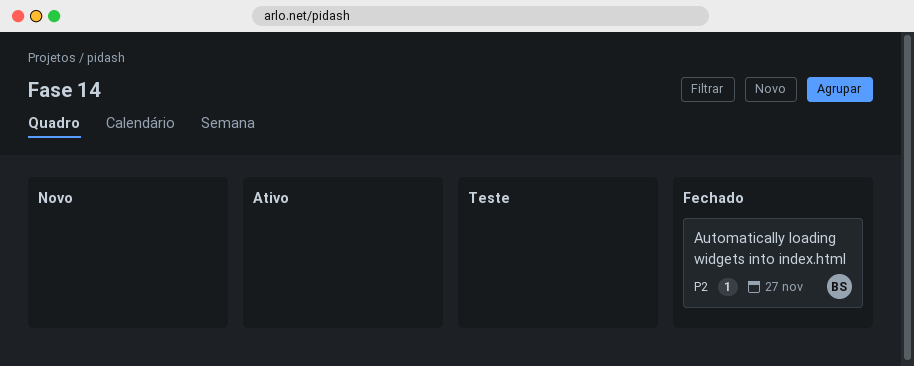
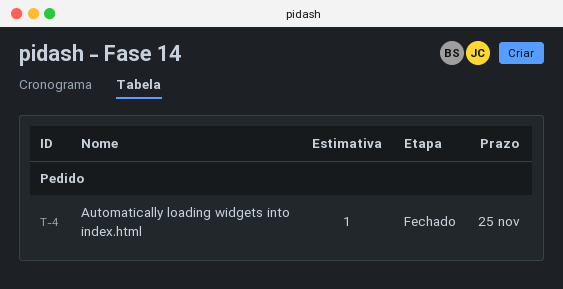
Automatically loading widgets into index.html, due: Nov 27 -> Nov 25

